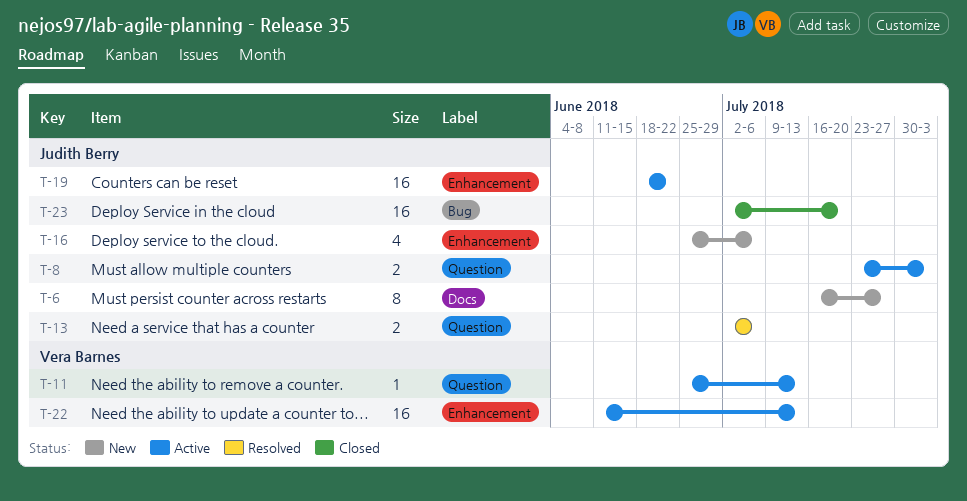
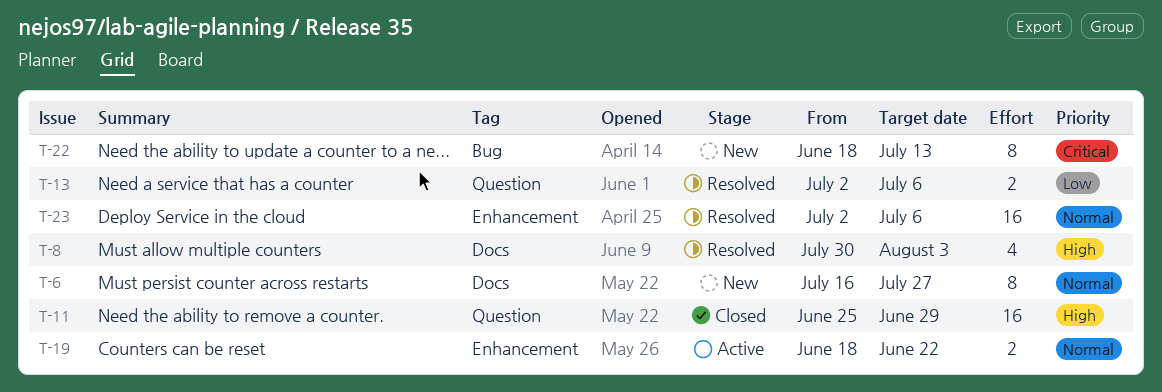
T-8, status: Active -> Resolved
T-8, label: Question -> Docs
T-8, estimate: 2 -> 4
T-8, start: Jul 23 -> Jul 30
T-11, status: Active -> Closed
T-11, estimate: 1 -> 16
T-11, due: Jul 13 -> Jun 29
T-16: present -> none
T-19, estimate: 16 -> 2
T-22, status: Active -> New
T-22, label: Enhancement -> Bug
T-22, estimate: 16 -> 8
T-22, start: Jun 11 -> Jun 18
T-23, status: Closed -> Resolved
T-23, label: Bug -> Enhancement
T-23, due: Jul 20 -> Jul 6

